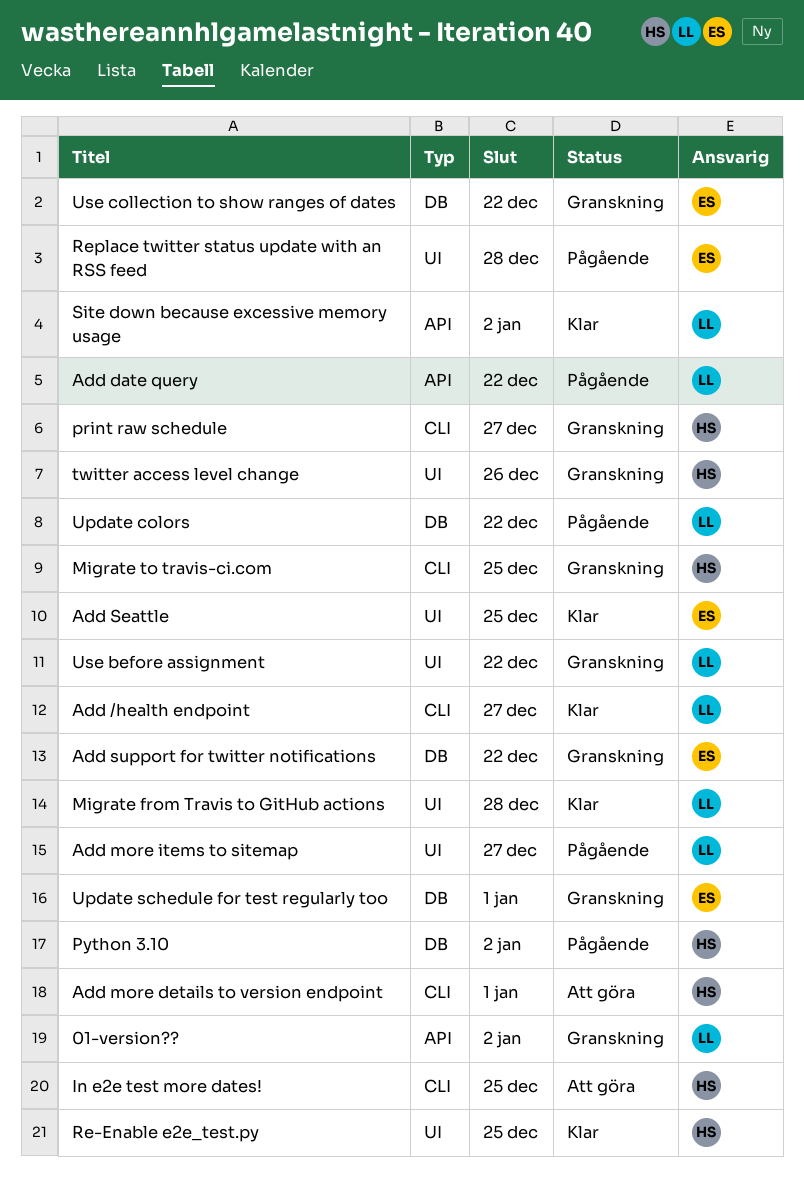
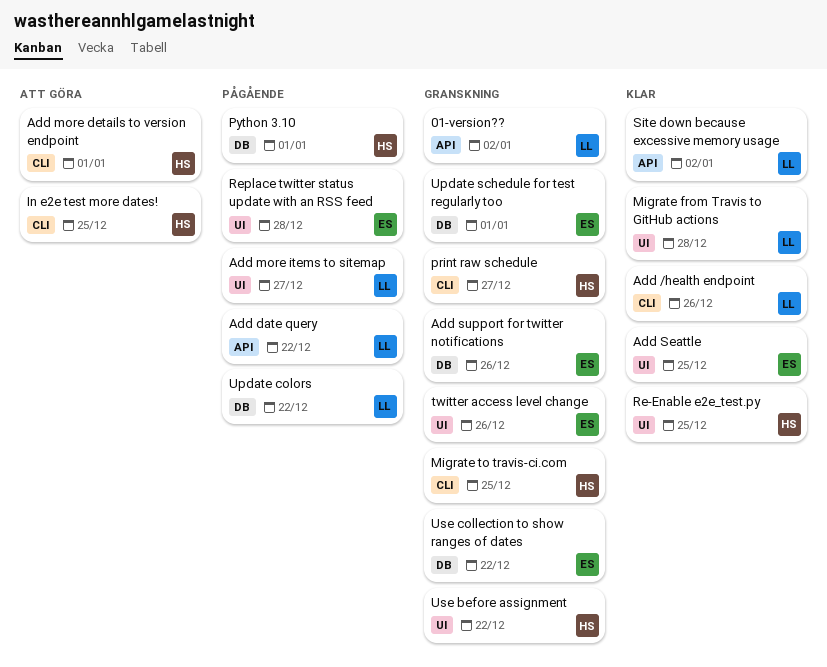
Add /health endpoint, due: Dec 27 -> Dec 26
Add support for twitter notifications, due: Dec 22 -> Dec 26
Python 3.10, due: Jan 2 -> Jan 1
twitter access level change, owner: HS -> ES
Use before assignment, owner: LL -> HS

